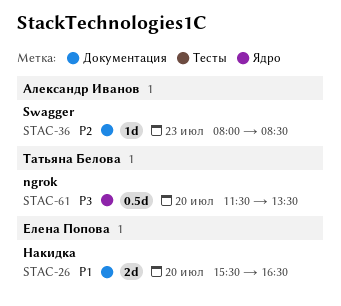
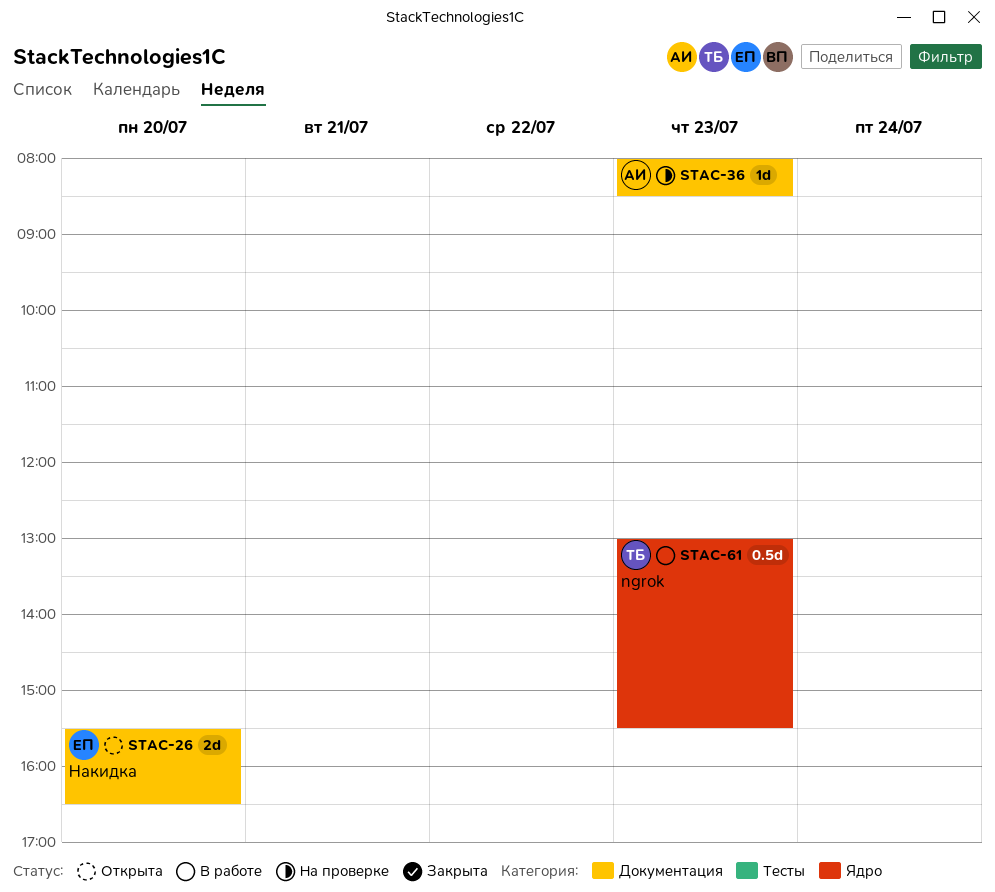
STAC-61, day: Jul 20 -> Jul 23
STAC-61, begins: 11:30 -> 13:00
STAC-61, ends: 13:30 -> 15:30

